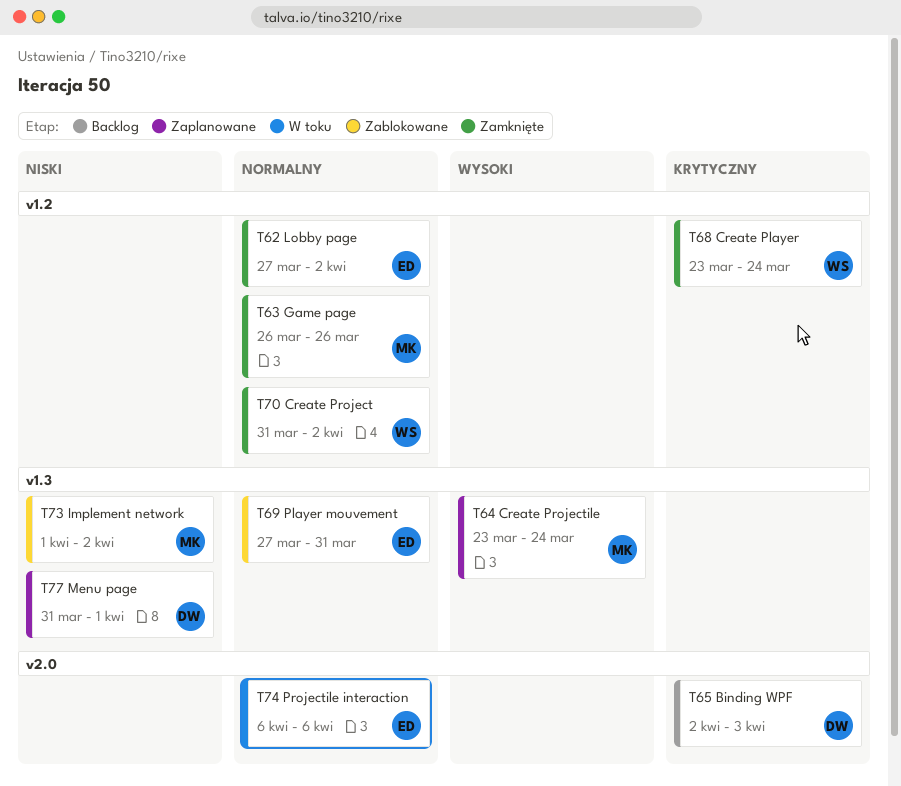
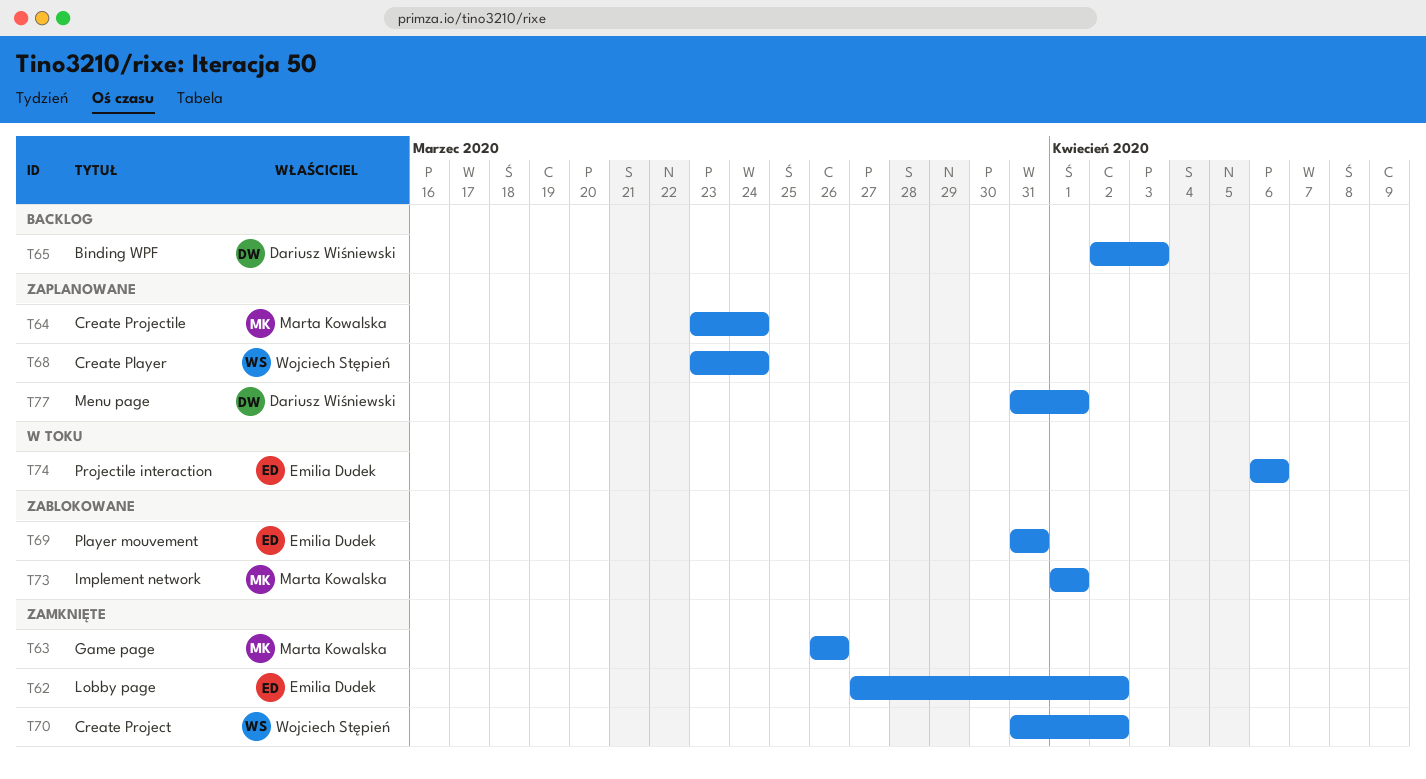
T68, status: Zamknięte -> Zaplanowane
T69, start: Mar 27 -> Mar 31
T73, due: Apr 2 -> Apr 1

